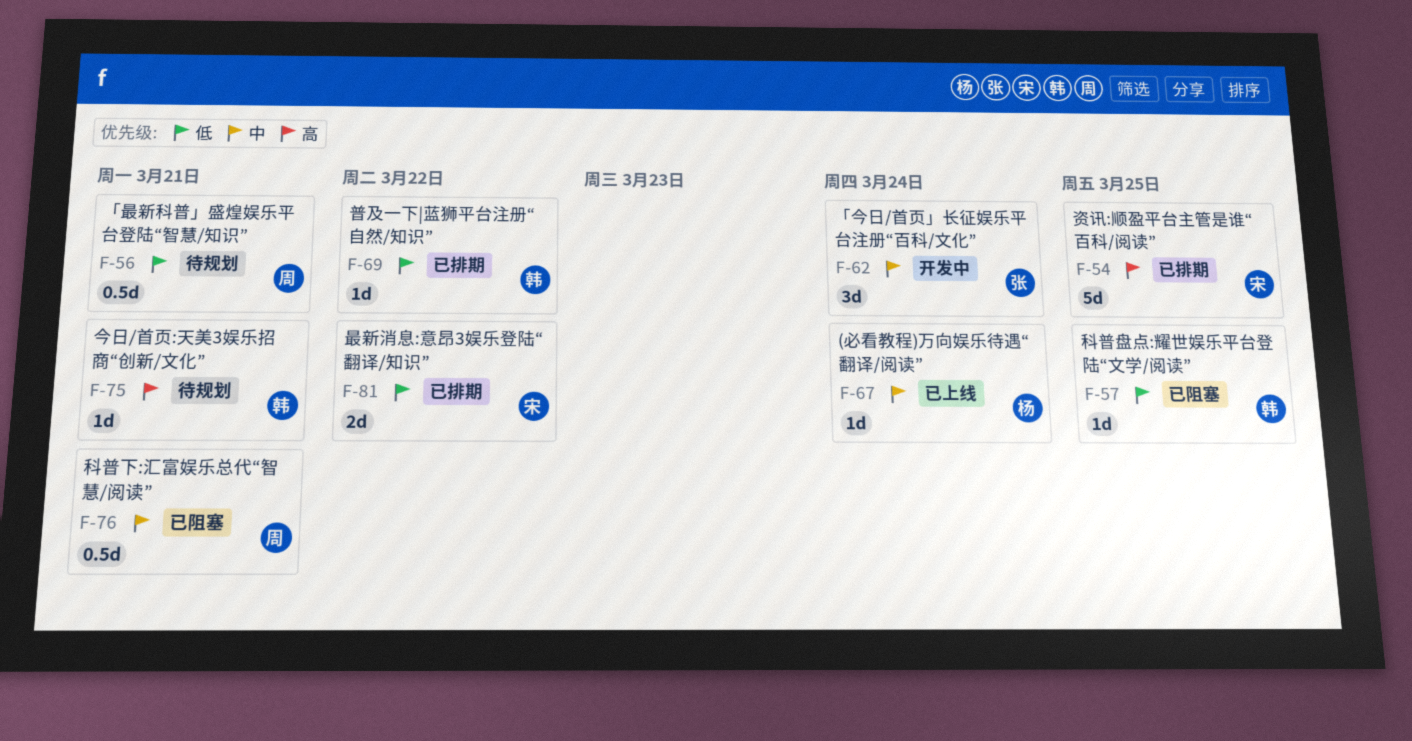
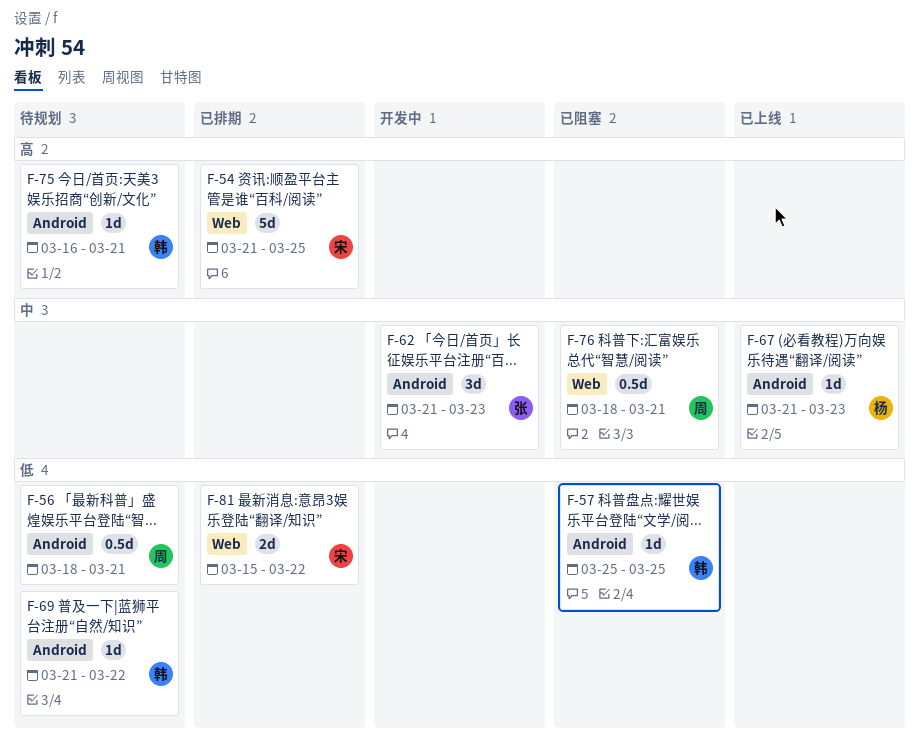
F-62, due: Mar 24 -> Mar 23
F-67, due: Mar 24 -> Mar 23
F-69, status: 已排期 -> 待规划

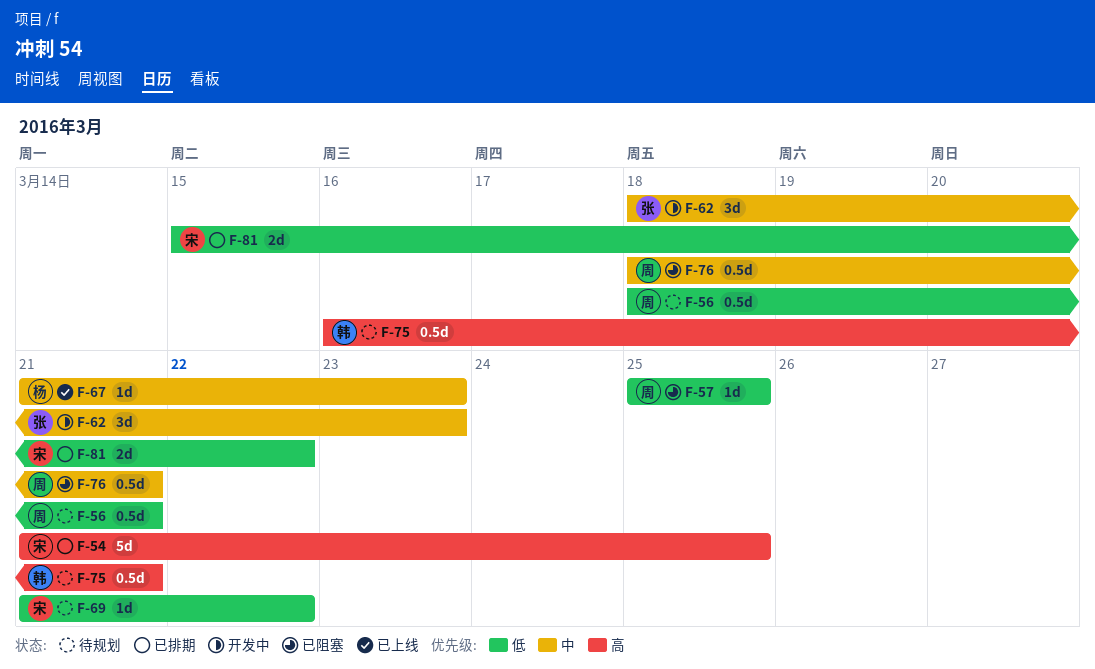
F-57, owner: 韩 -> 周
F-62, start: Mar 21 -> Mar 18
F-69, owner: 韩 -> 宋
F-75, estimate: 1d -> 0.5d

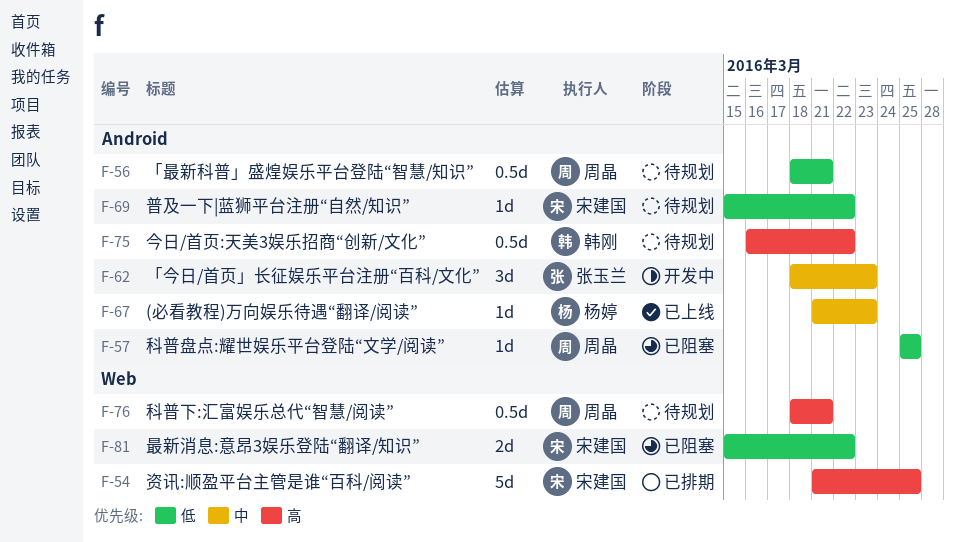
F-69, start: Mar 21 -> Mar 15
F-75, due: Mar 21 -> Mar 22
F-76, status: 已阻塞 -> 待规划
F-76, priority: 中 -> 高
F-81, status: 已排期 -> 已阻塞

